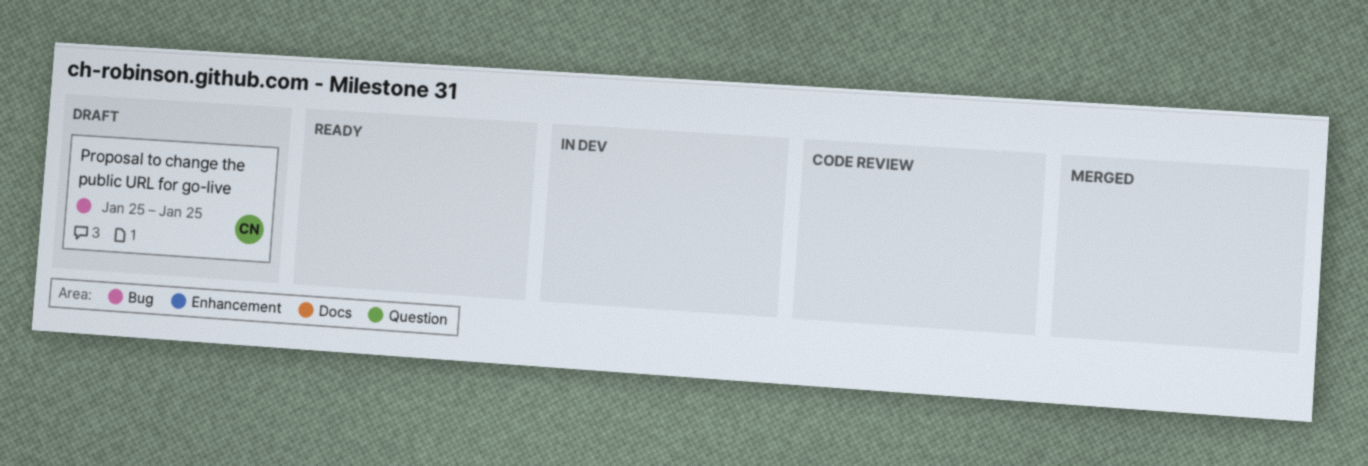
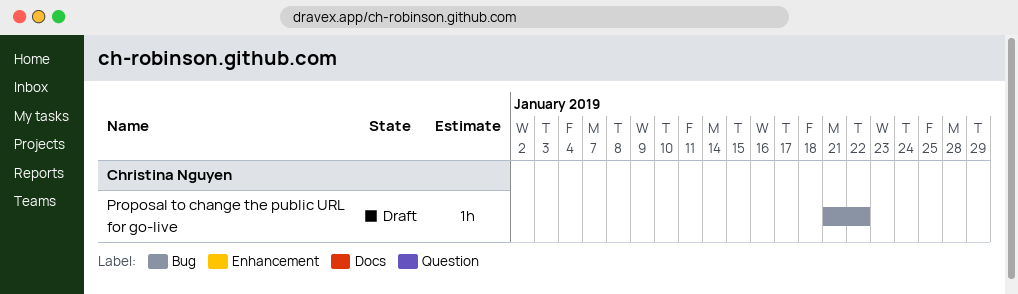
Proposal to change the public URL for go-live, start: Jan 25 -> Jan 21
Proposal to change the public URL for go-live, due: Jan 25 -> Jan 22

